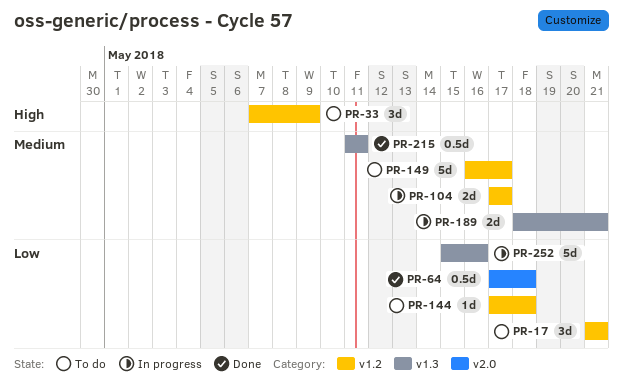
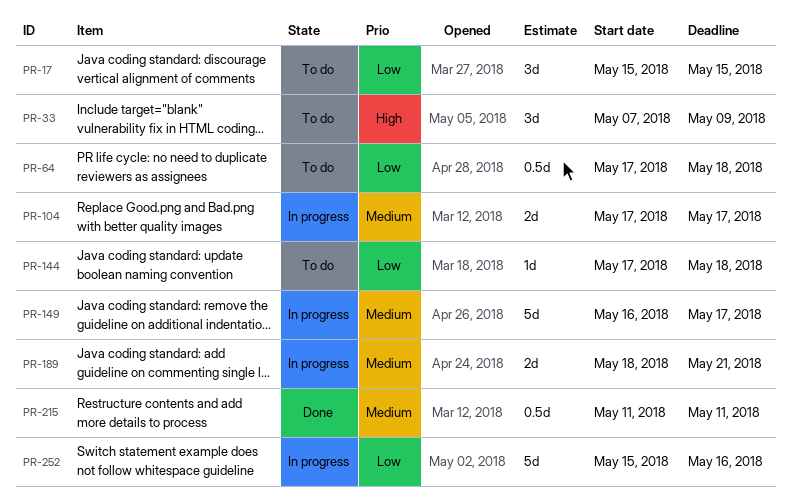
PR-17, start: May 21 -> May 15
PR-17, due: May 21 -> May 15
PR-64, status: Done -> To do
PR-149, status: To do -> In progress

